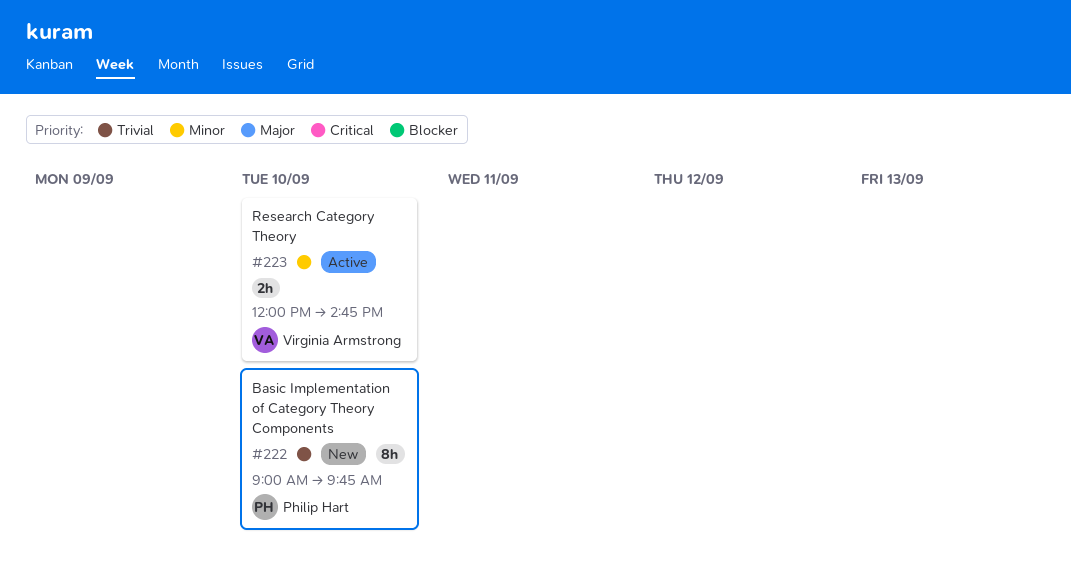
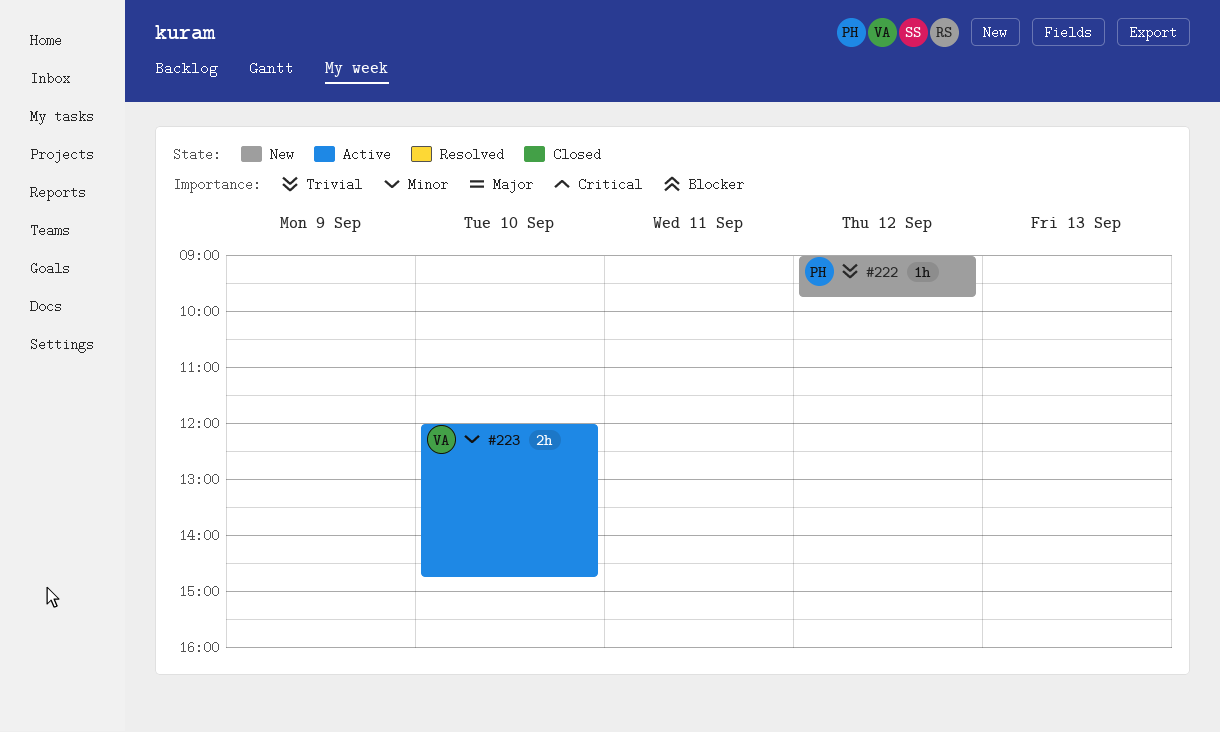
#222, estimate: 8h -> 1h
#222, day: Sep 10 -> Sep 12

